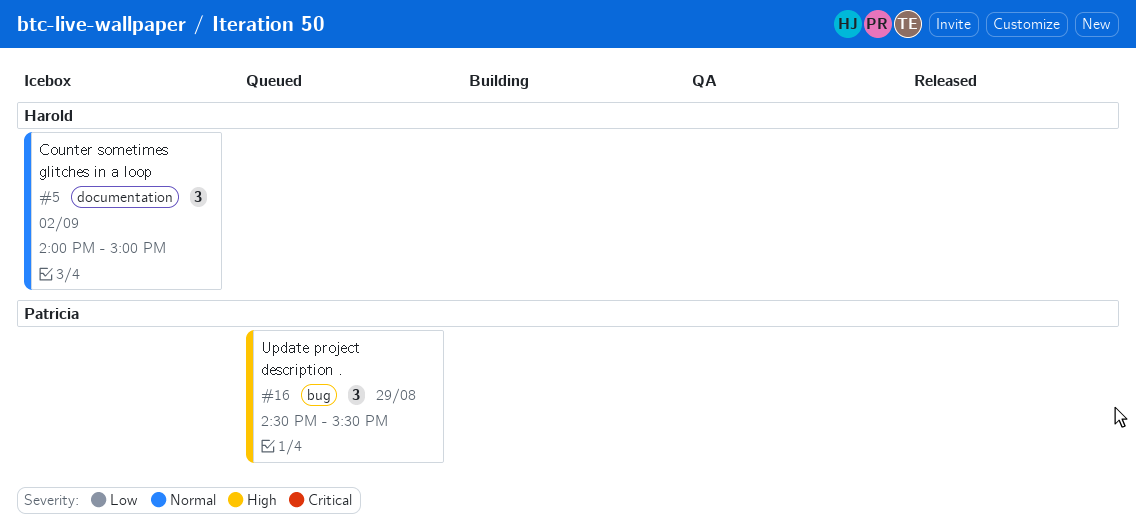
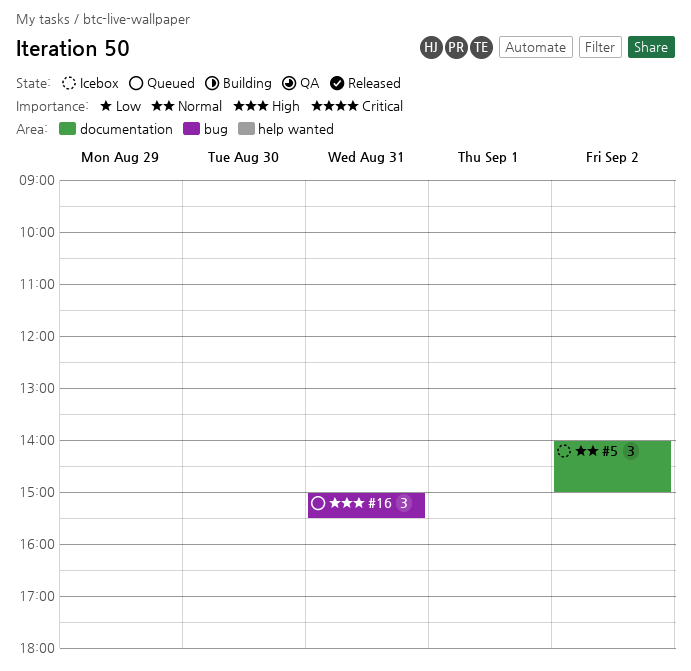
#16, day: Aug 29 -> Aug 31
#16, begins: 14:30 -> 15:00

